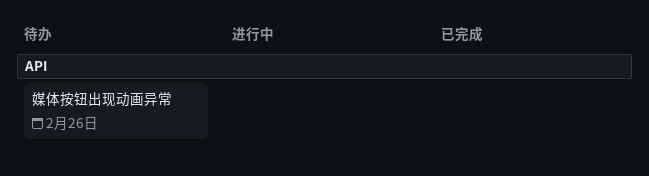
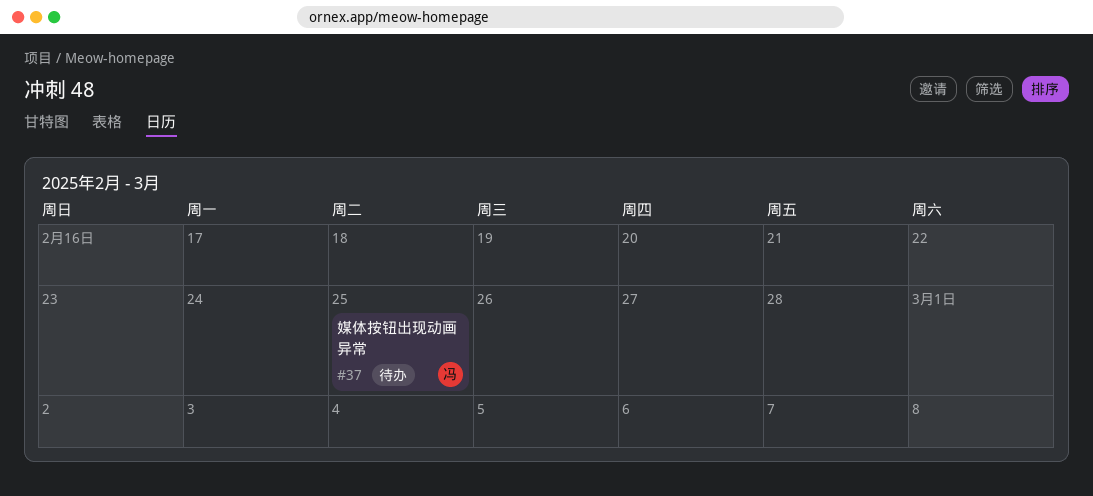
媒体按钮出现动画异常, due: Feb 26 -> Feb 25

